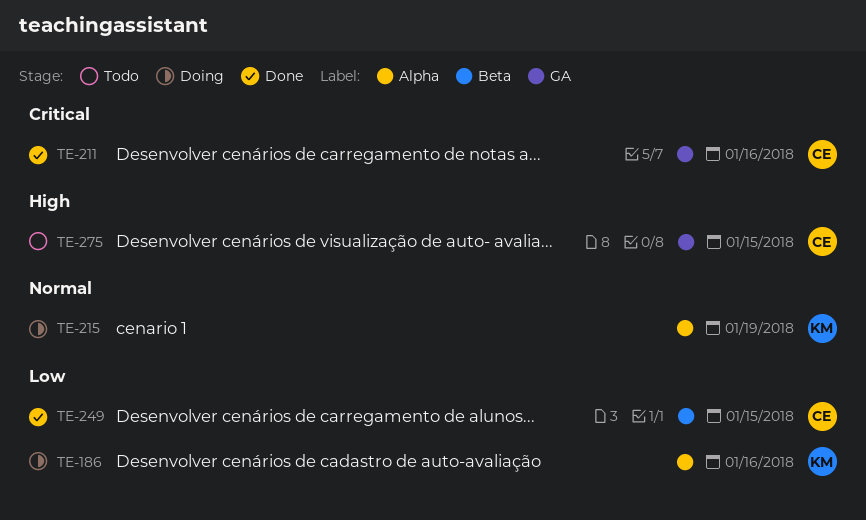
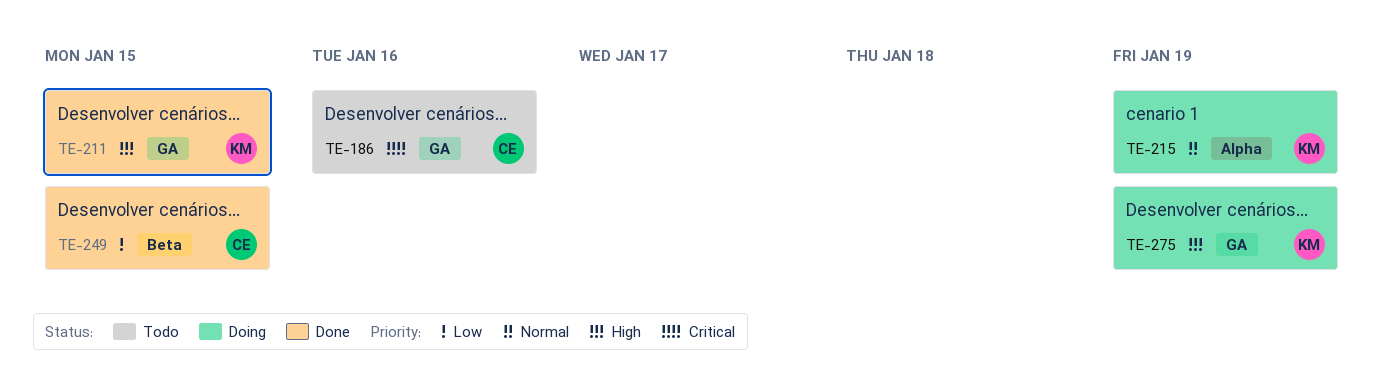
TE-186, status: Doing -> Todo
TE-186, owner: KM -> CE
TE-186, priority: Low -> Critical
TE-186, label: Alpha -> GA
TE-211, owner: CE -> KM
TE-211, priority: Critical -> High
TE-211, due: Jan 16 -> Jan 15
TE-275, status: Todo -> Doing
TE-275, owner: CE -> KM
TE-275, due: Jan 15 -> Jan 19

